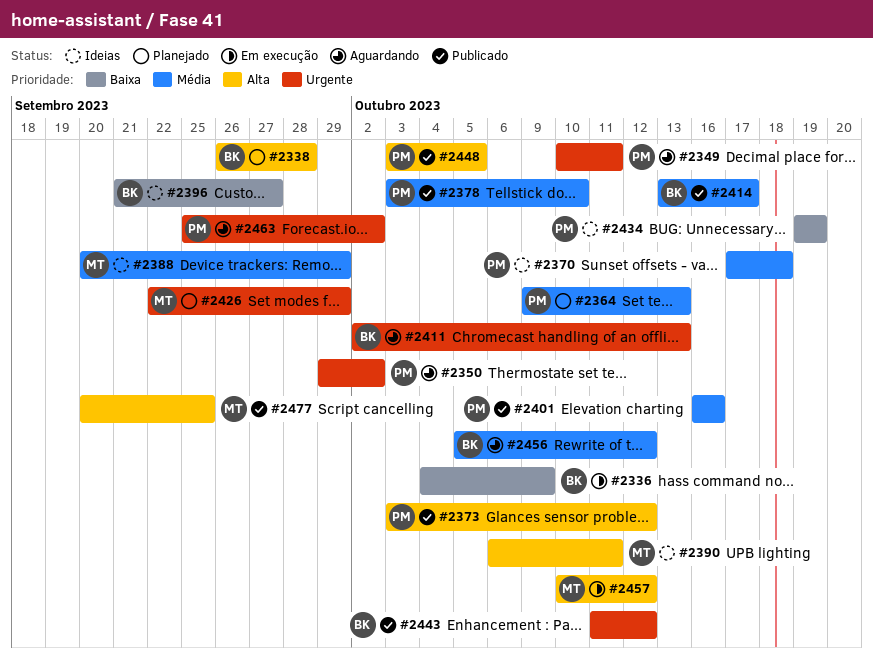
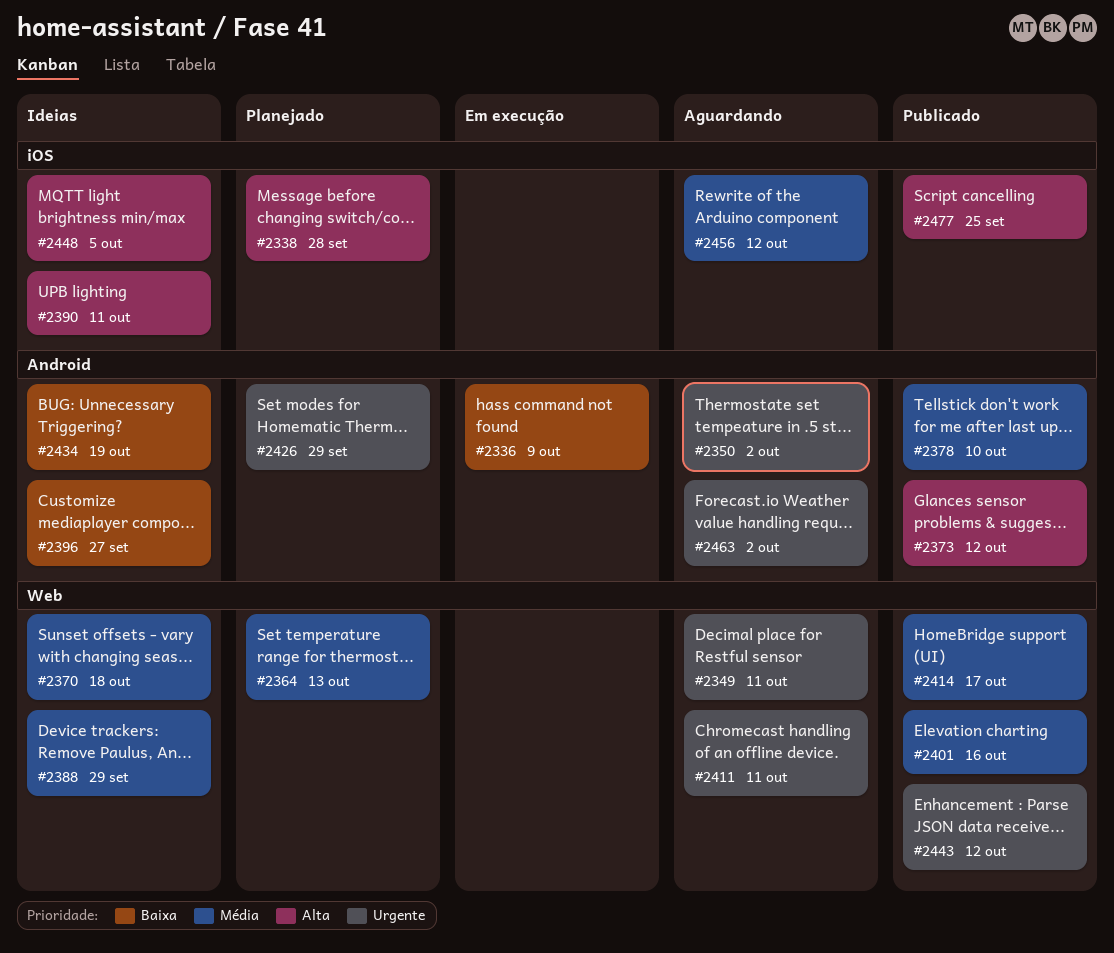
#2411, due: Oct 13 -> Oct 11
#2448, status: Publicado -> Ideias
#2457: present -> none

